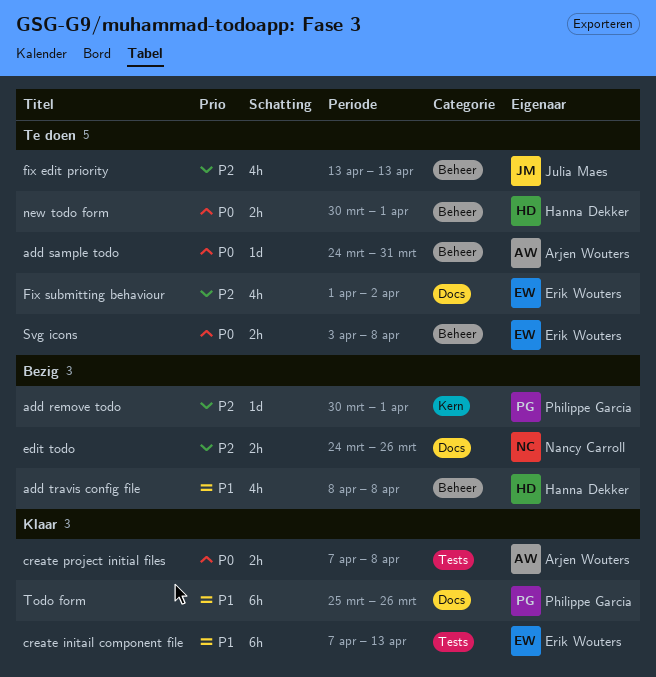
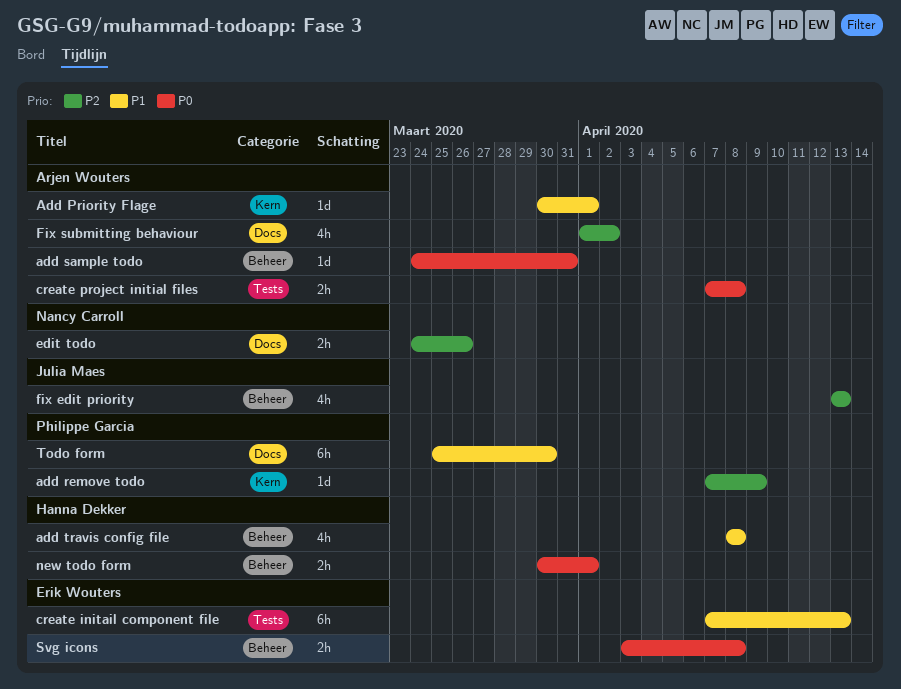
Add Priority Flage: none -> present
add remove todo, start: Mar 30 -> Apr 7
add remove todo, due: Apr 1 -> Apr 9
Fix submitting behaviour, owner: Erik Wouters -> Arjen Wouters
Todo form, due: Mar 26 -> Mar 30

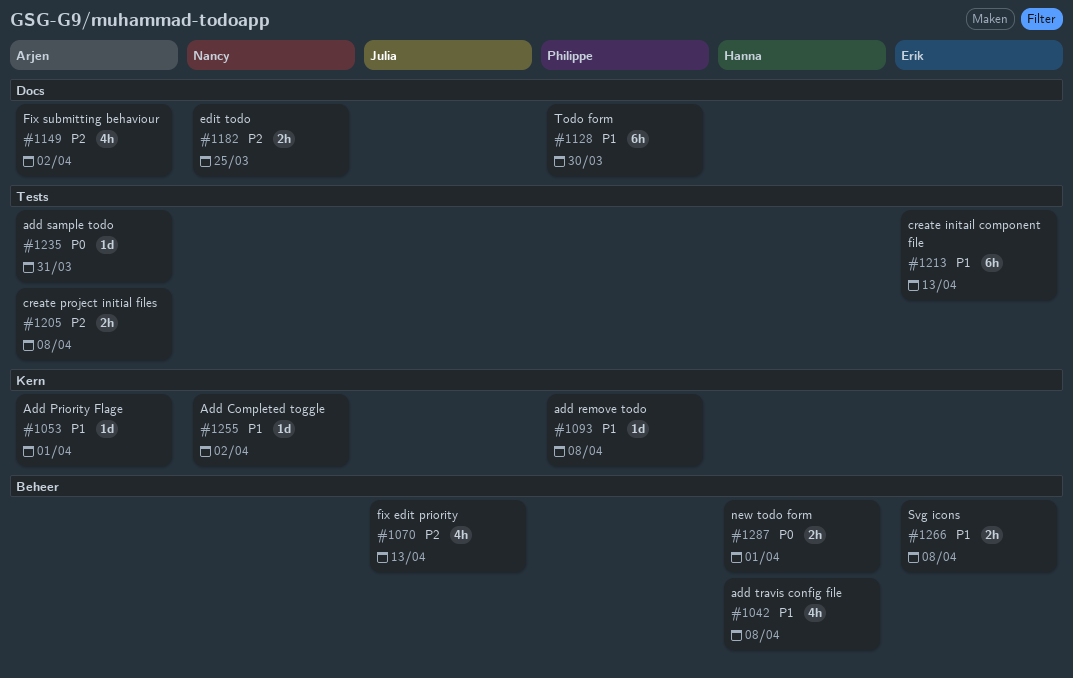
Add Completed toggle: none -> present
add remove todo, priority: P2 -> P1
add remove todo, due: Apr 9 -> Apr 8
add sample todo, label: Beheer -> Tests
create project initial files, priority: P0 -> P2
edit todo, due: Mar 26 -> Mar 25
Svg icons, priority: P0 -> P1

